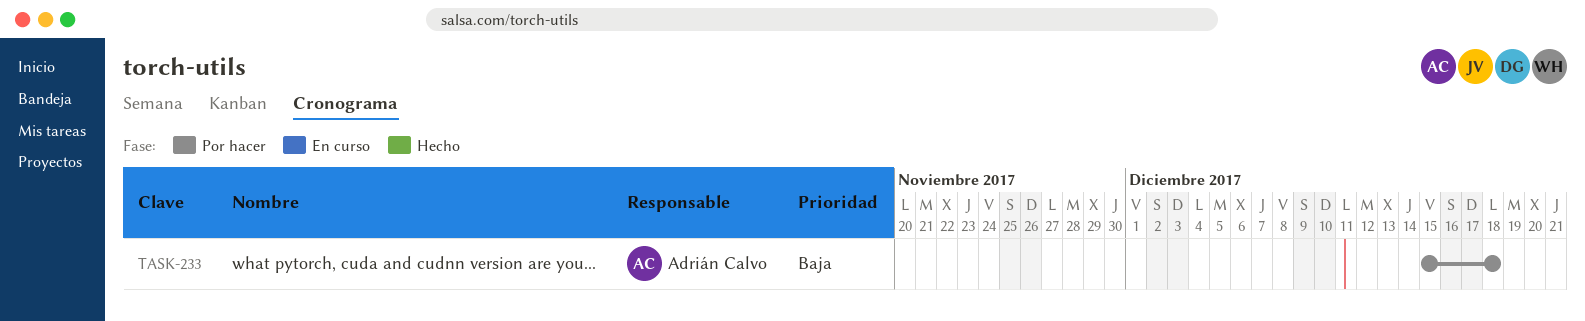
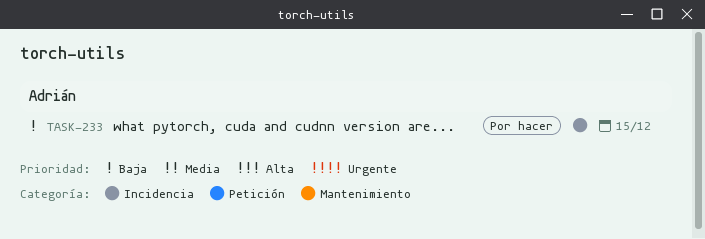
TASK-233, due: Dec 18 -> Dec 15

